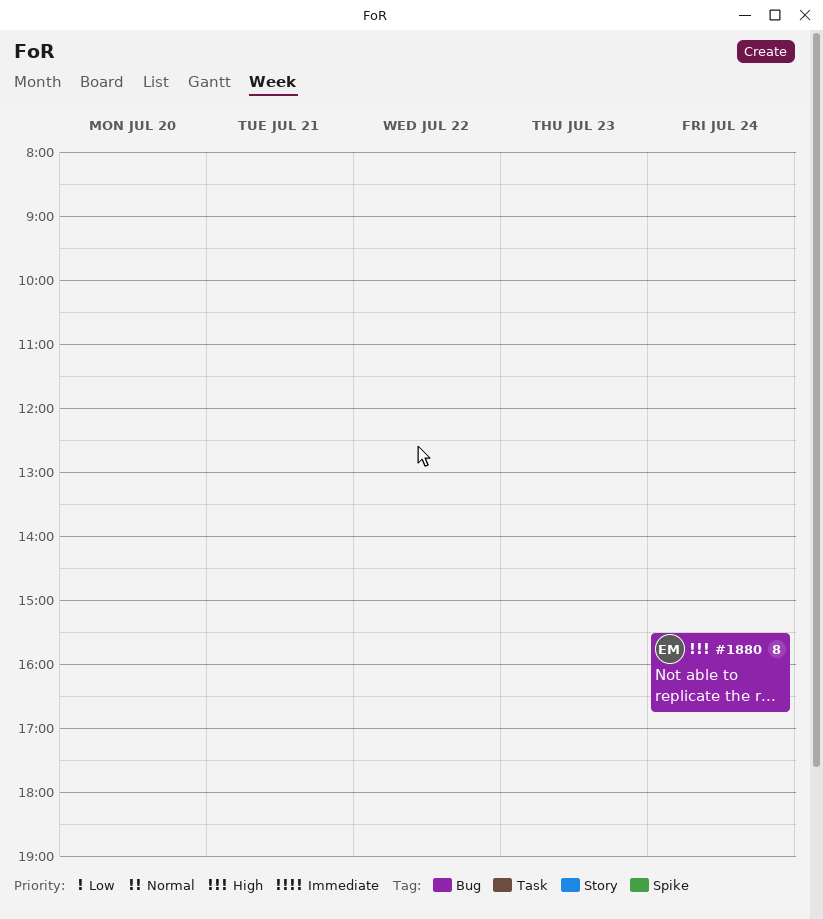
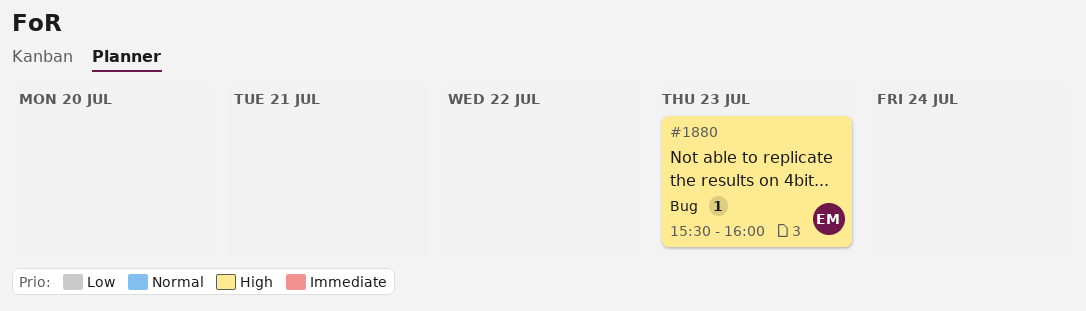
#1880, estimate: 8 -> 1
#1880, day: Jul 24 -> Jul 23
#1880, ends: 16:45 -> 16:00

